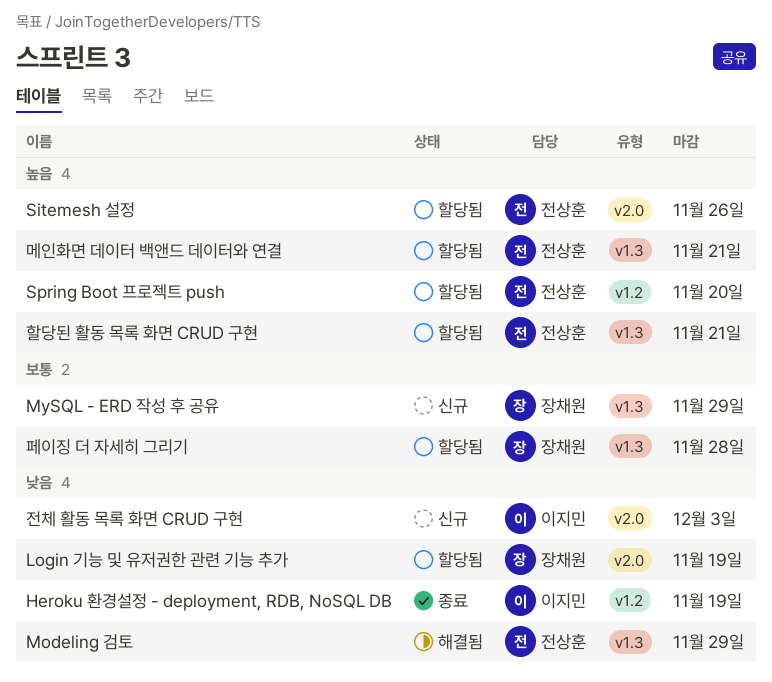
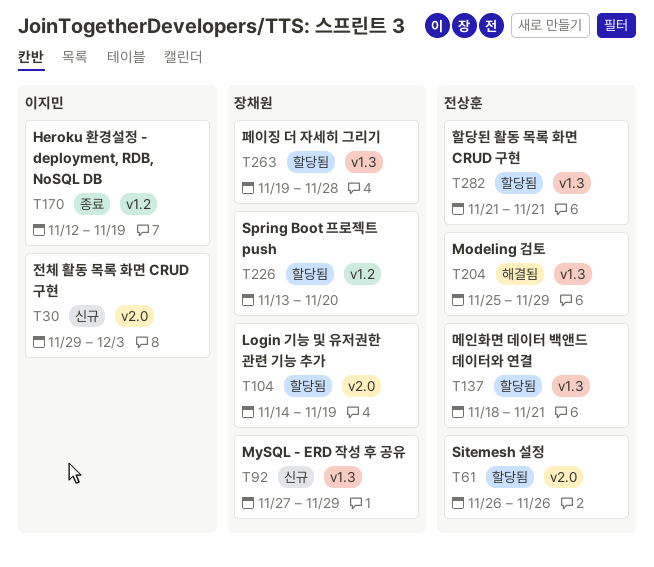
Spring Boot 프로젝트 push, owner: 전상훈 -> 장채원

